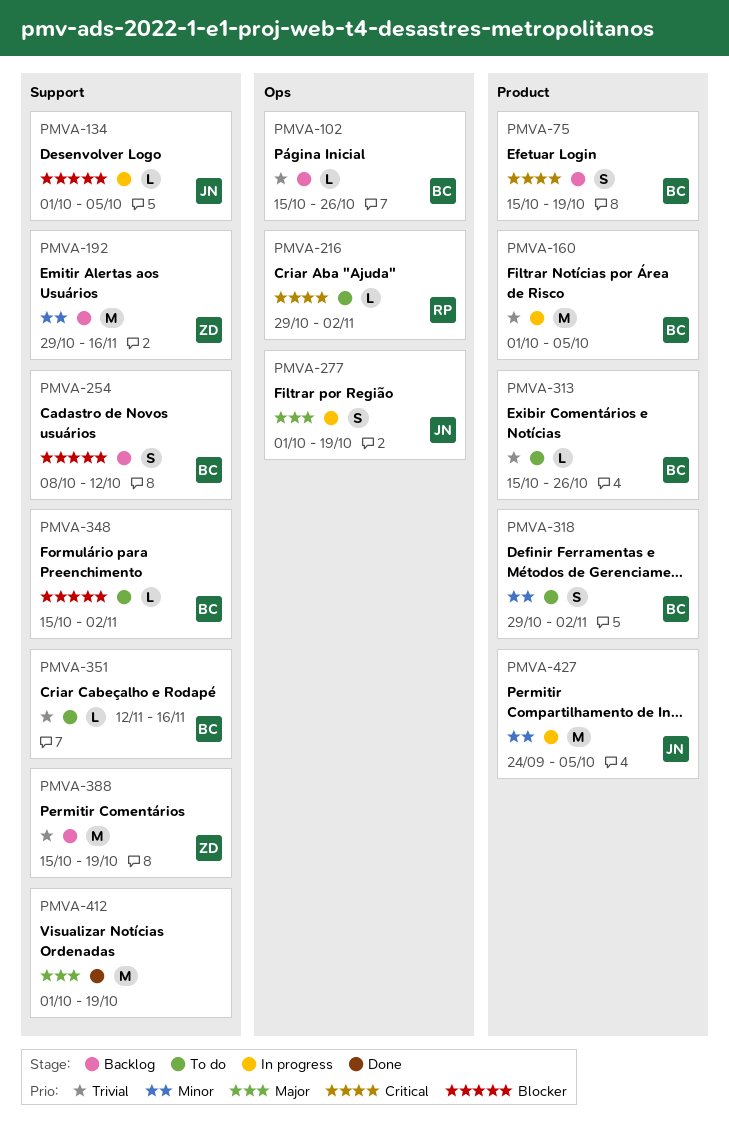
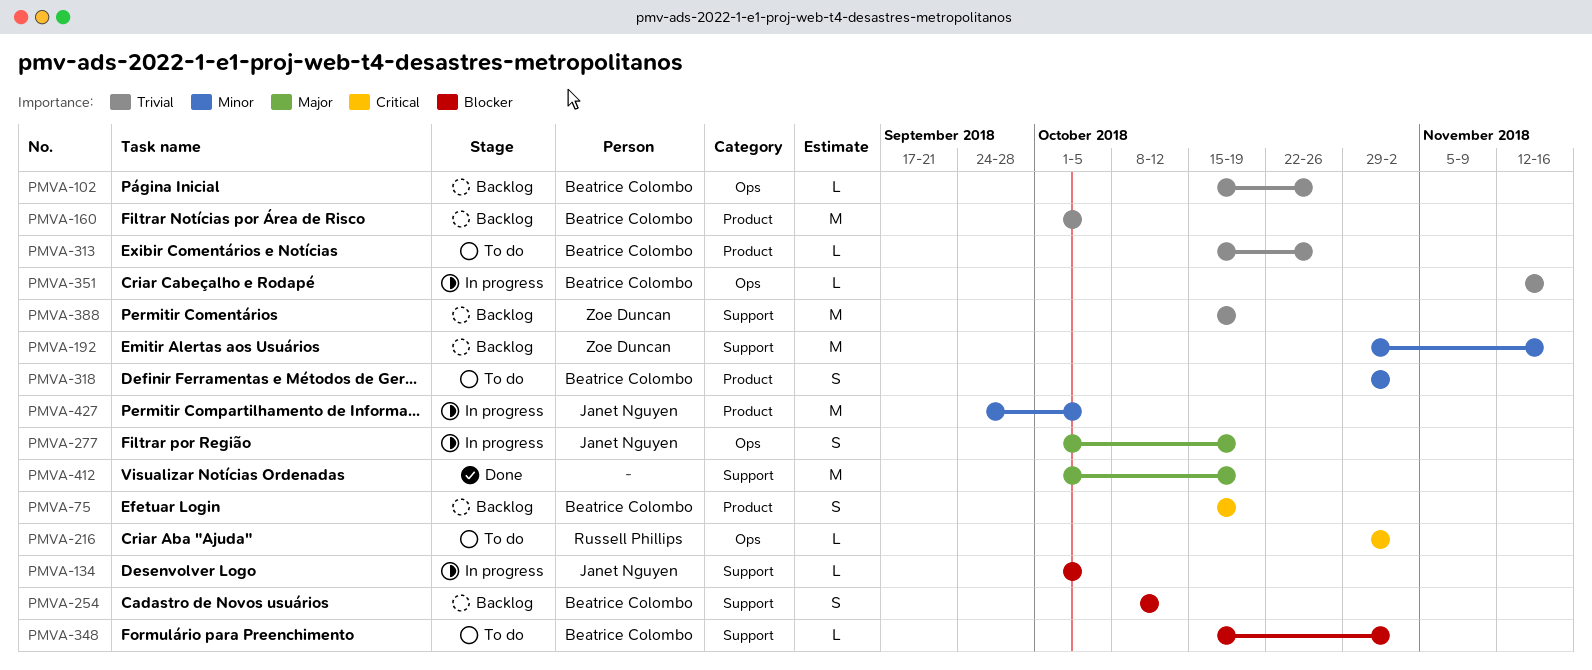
PMVA-160, status: In progress -> Backlog
PMVA-351, status: To do -> In progress
PMVA-351, label: Support -> Ops

